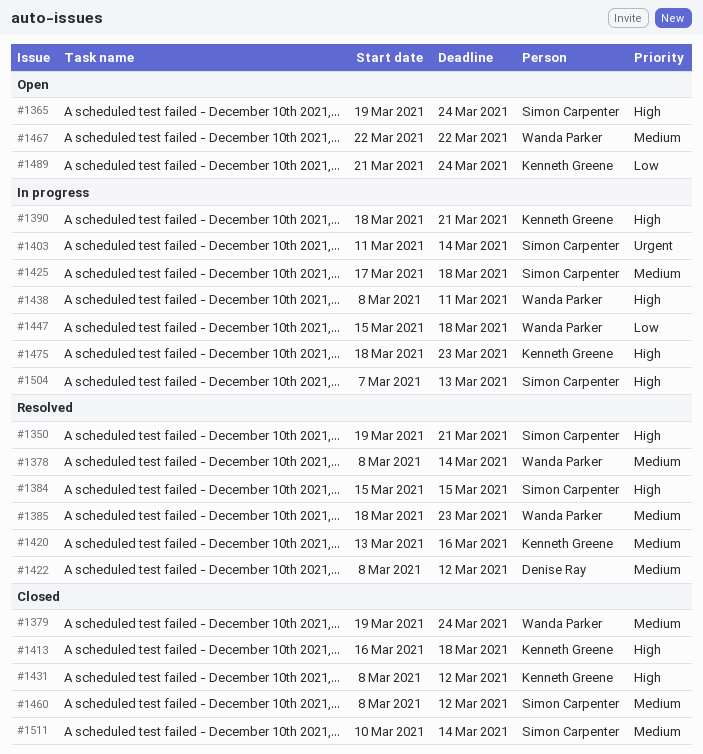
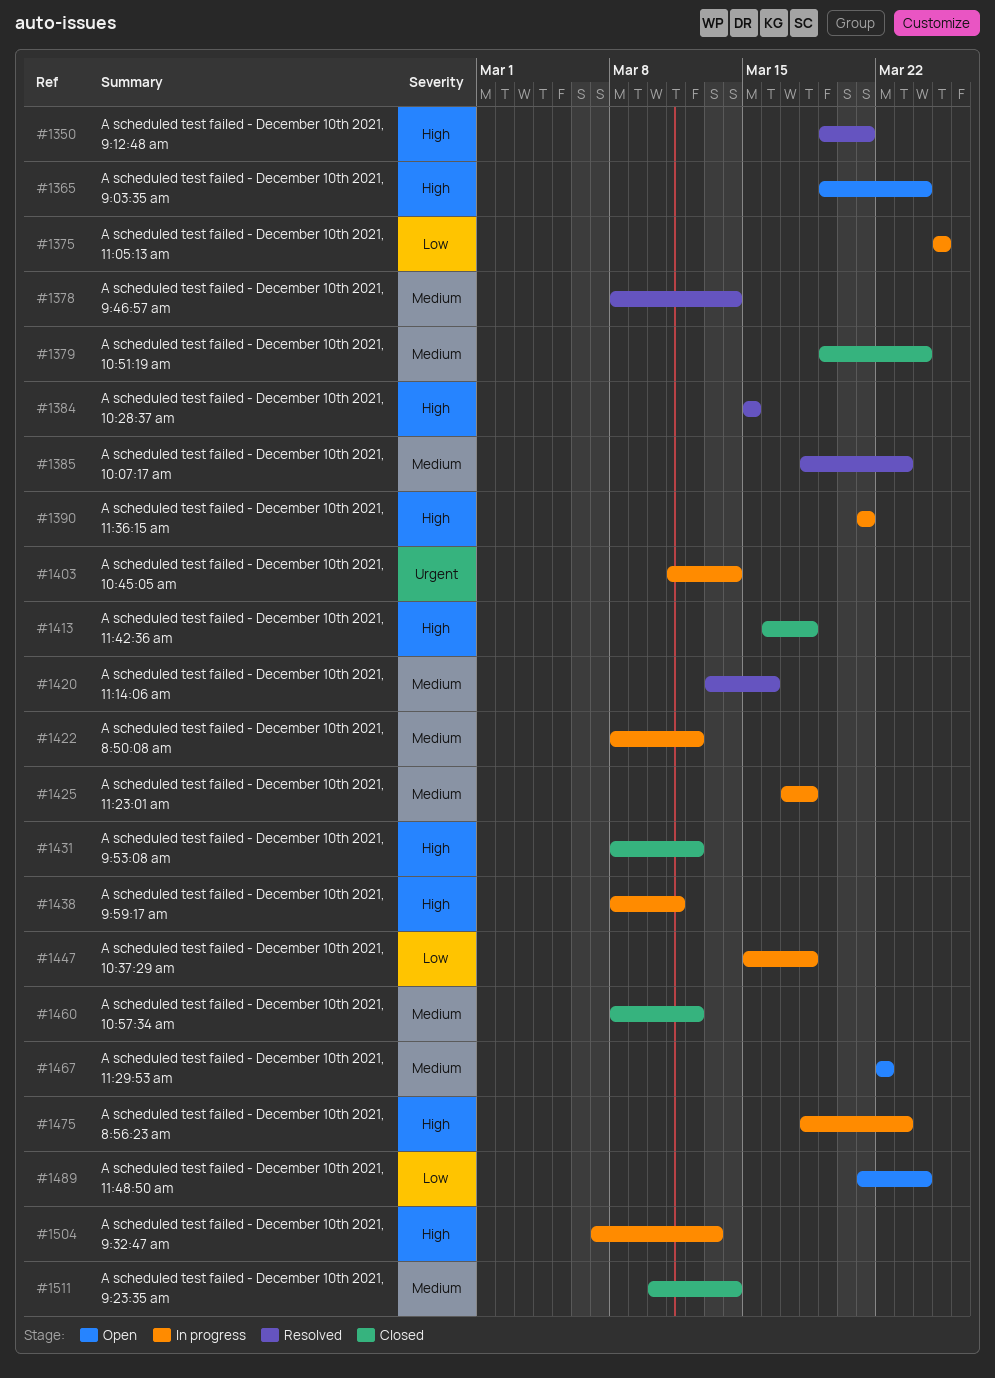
#1375: none -> present
#1390, start: Mar 18 -> Mar 21
#1422, status: Resolved -> In progress

